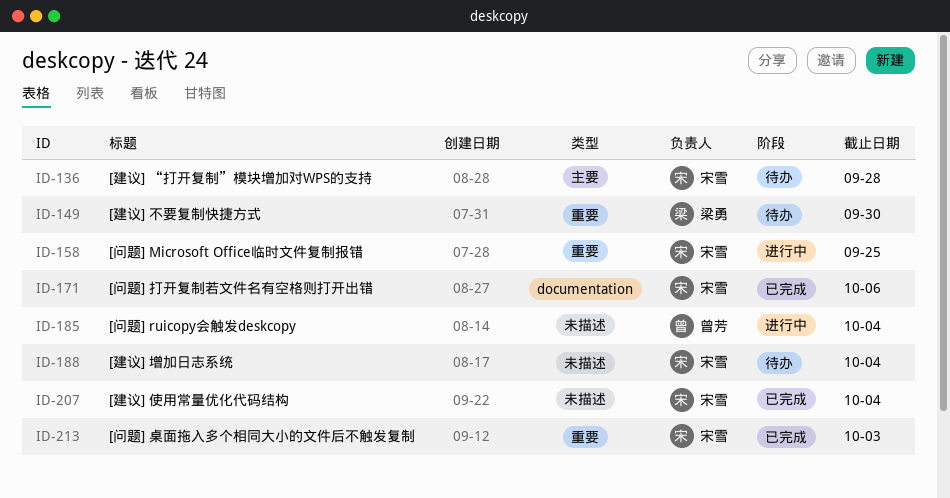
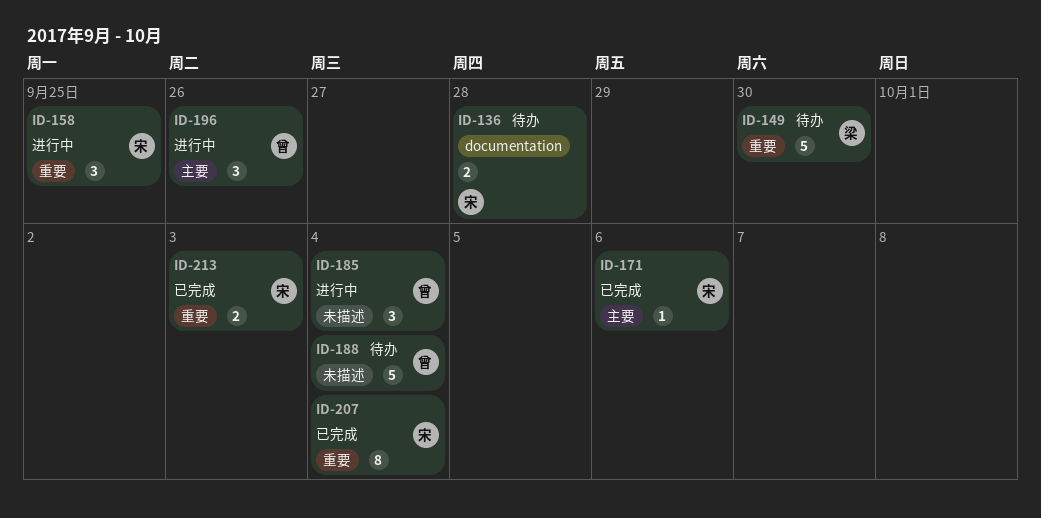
ID-136, label: 主要 -> documentation
ID-171, label: documentation -> 主要
ID-188, owner: 宋雪 -> 曾芳
ID-196: none -> present
ID-207, label: 未描述 -> 重要

